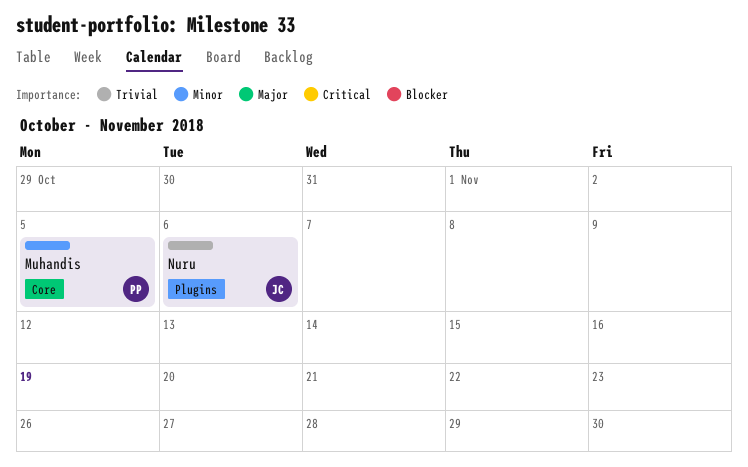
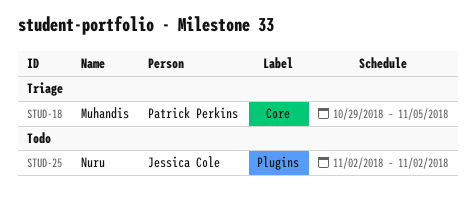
Nuru, due: Nov 6 -> Nov 2

